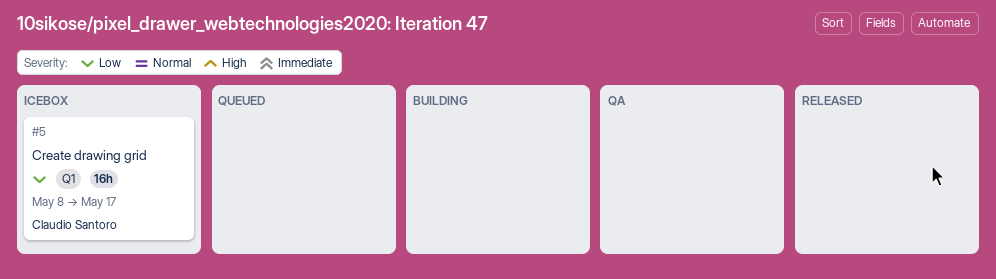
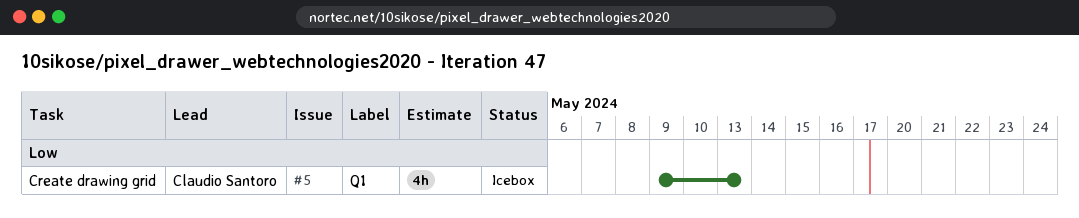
#5, estimate: 16h -> 4h
#5, start: May 8 -> May 9
#5, due: May 17 -> May 13

